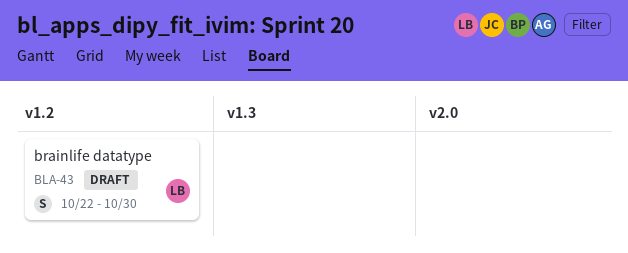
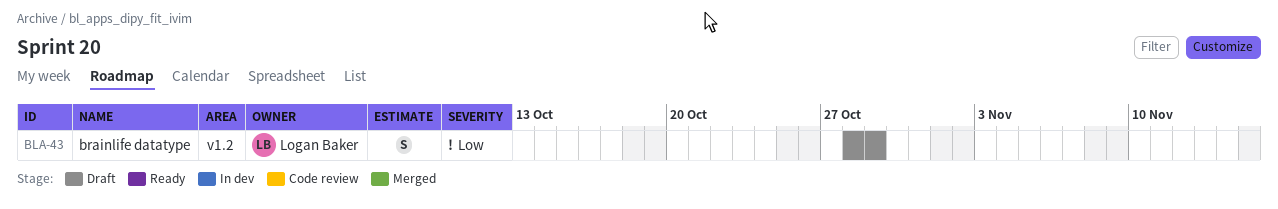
BLA-43, start: Oct 22 -> Oct 28
BLA-43, due: Oct 30 -> Oct 29

